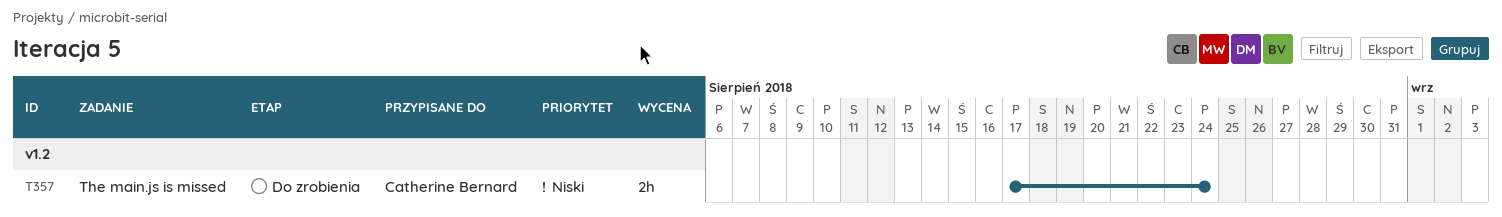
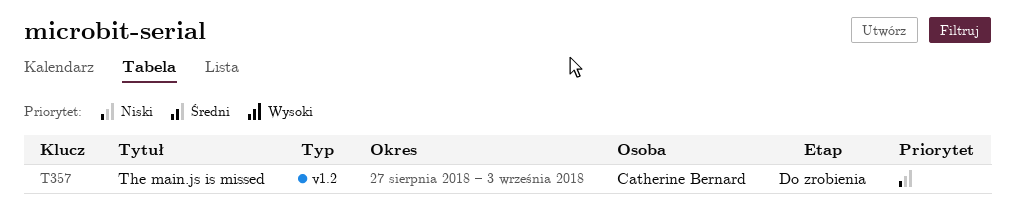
T357, start: Aug 17 -> Aug 27
T357, due: Aug 24 -> Sep 3

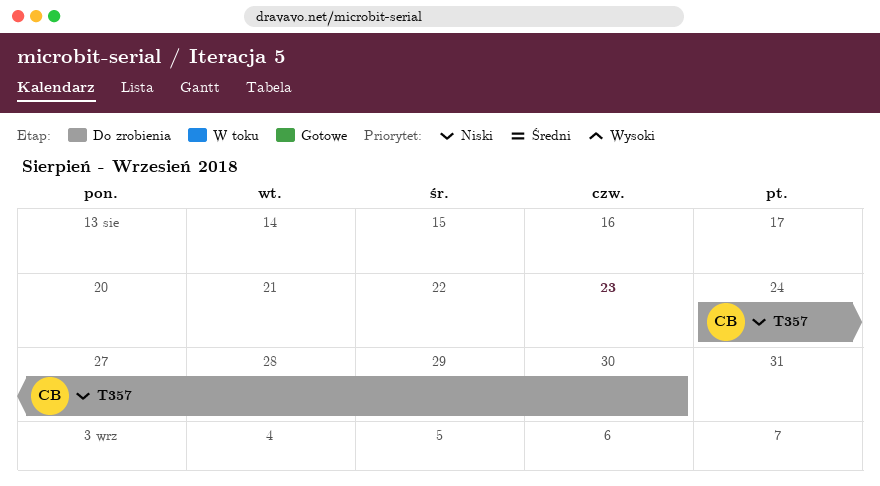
T357, start: Aug 27 -> Aug 24
T357, due: Sep 3 -> Aug 30

